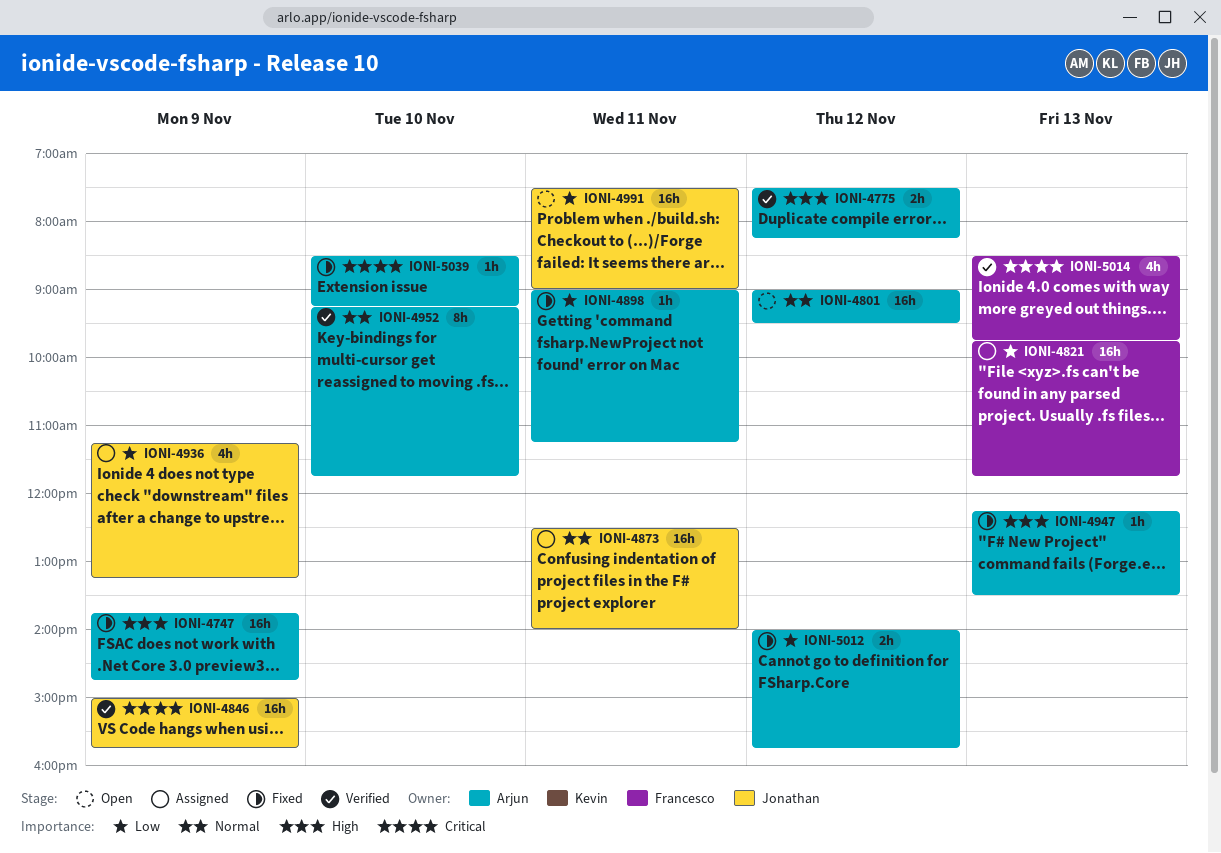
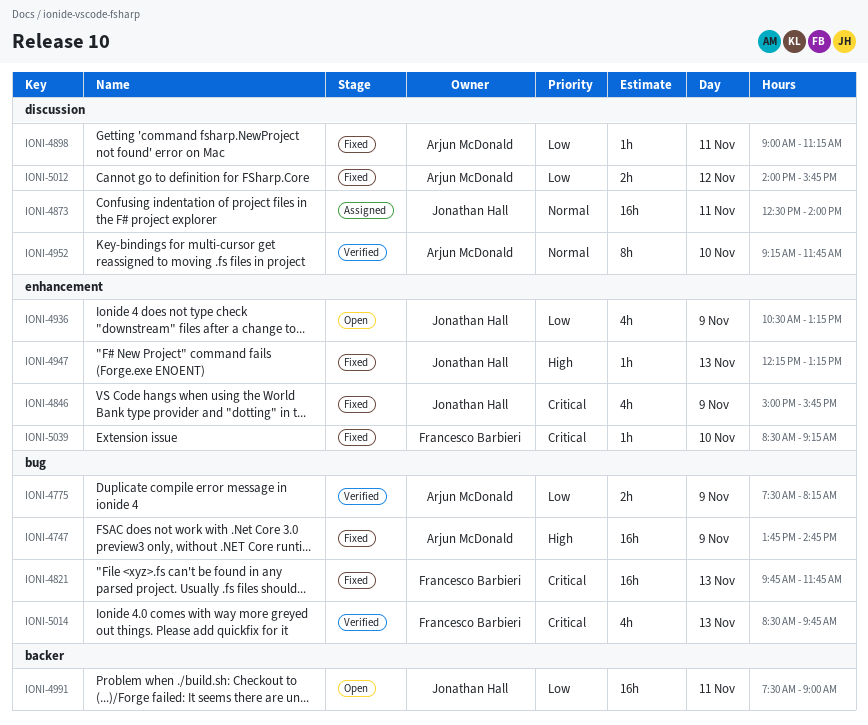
IONI-4775, priority: High -> Low
IONI-4775, day: Nov 12 -> Nov 9
IONI-4801: present -> none
IONI-4821, status: Assigned -> Fixed
IONI-4821, priority: Low -> Critical
IONI-4846, status: Verified -> Fixed
IONI-4846, estimate: 16h -> 4h
IONI-4936, status: Assigned -> Open
IONI-4936, begins: 11:15 -> 10:30
IONI-4947, owner: Arjun McDonald -> Jonathan Hall
IONI-4947, ends: 13:30 -> 13:15
IONI-5039, owner: Arjun McDonald -> Francesco Barbieri

